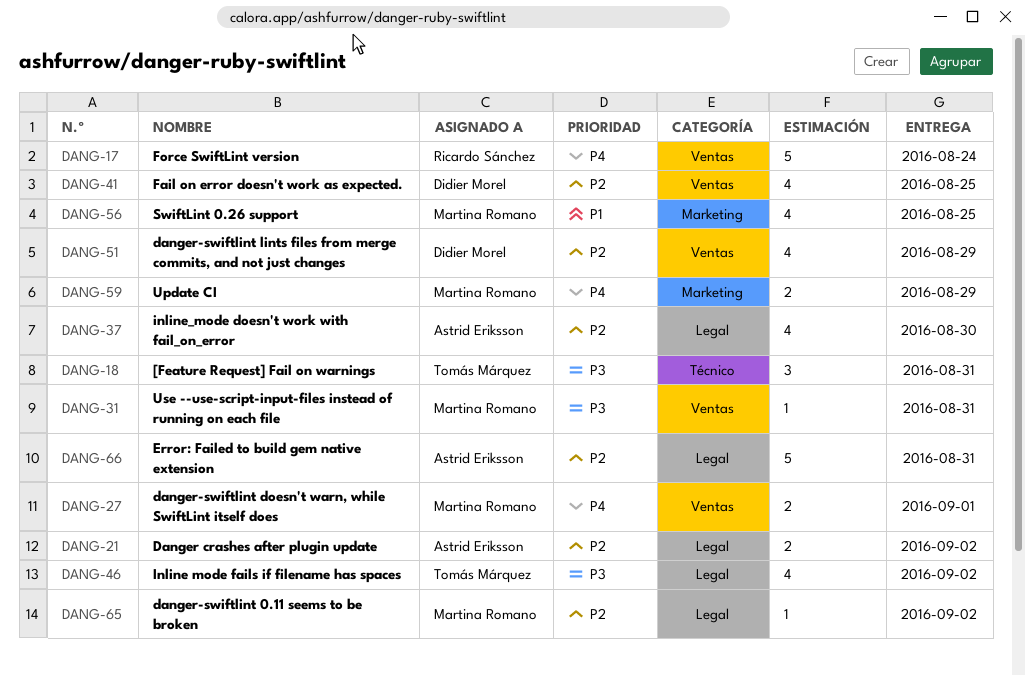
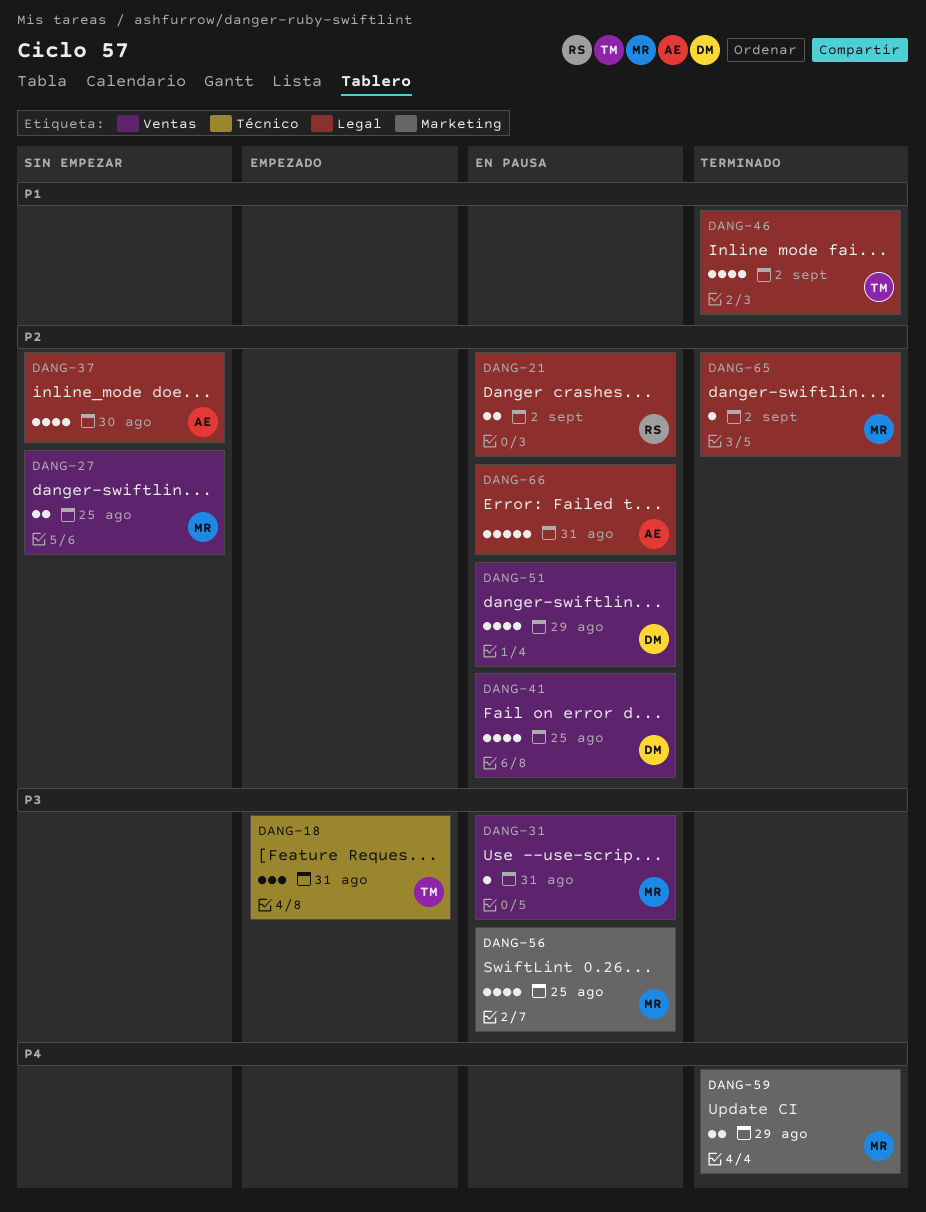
DANG-17: present -> none
DANG-21, owner: Astrid Eriksson -> Ricardo Sánchez
DANG-27, priority: P4 -> P2
DANG-27, due: Sep 1 -> Aug 25
DANG-46, priority: P3 -> P1
DANG-56, priority: P1 -> P3

